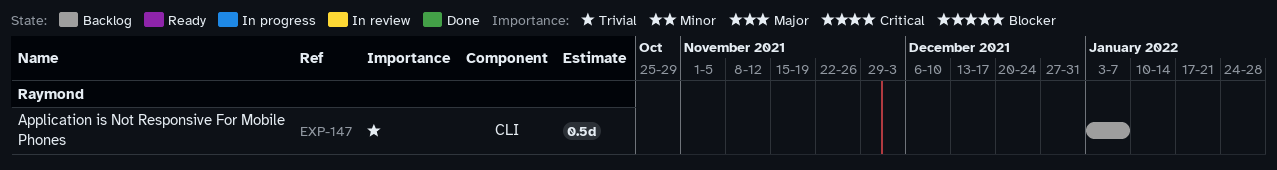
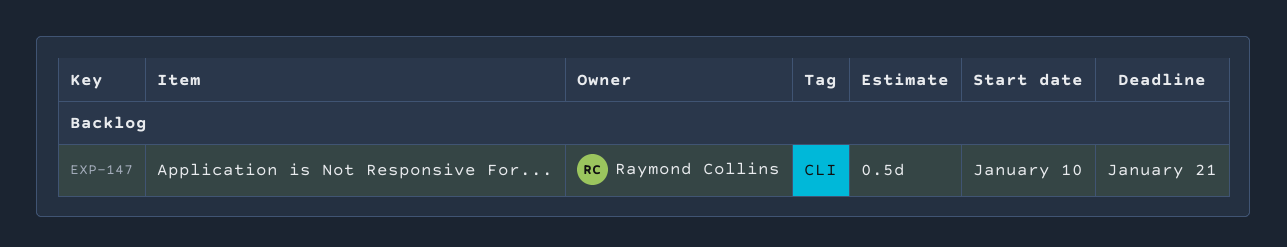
EXP-147, start: Jan 3 -> Jan 10
EXP-147, due: Jan 7 -> Jan 21

